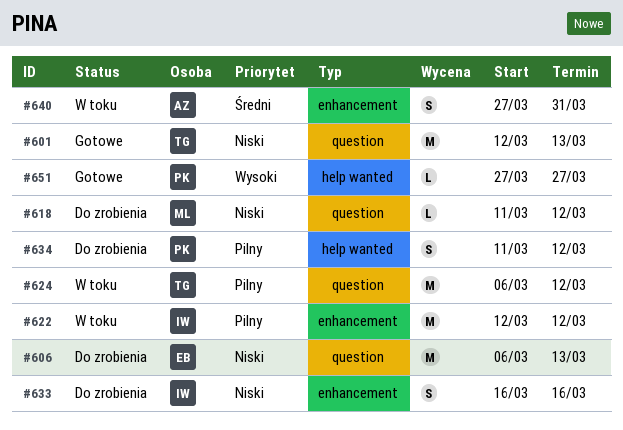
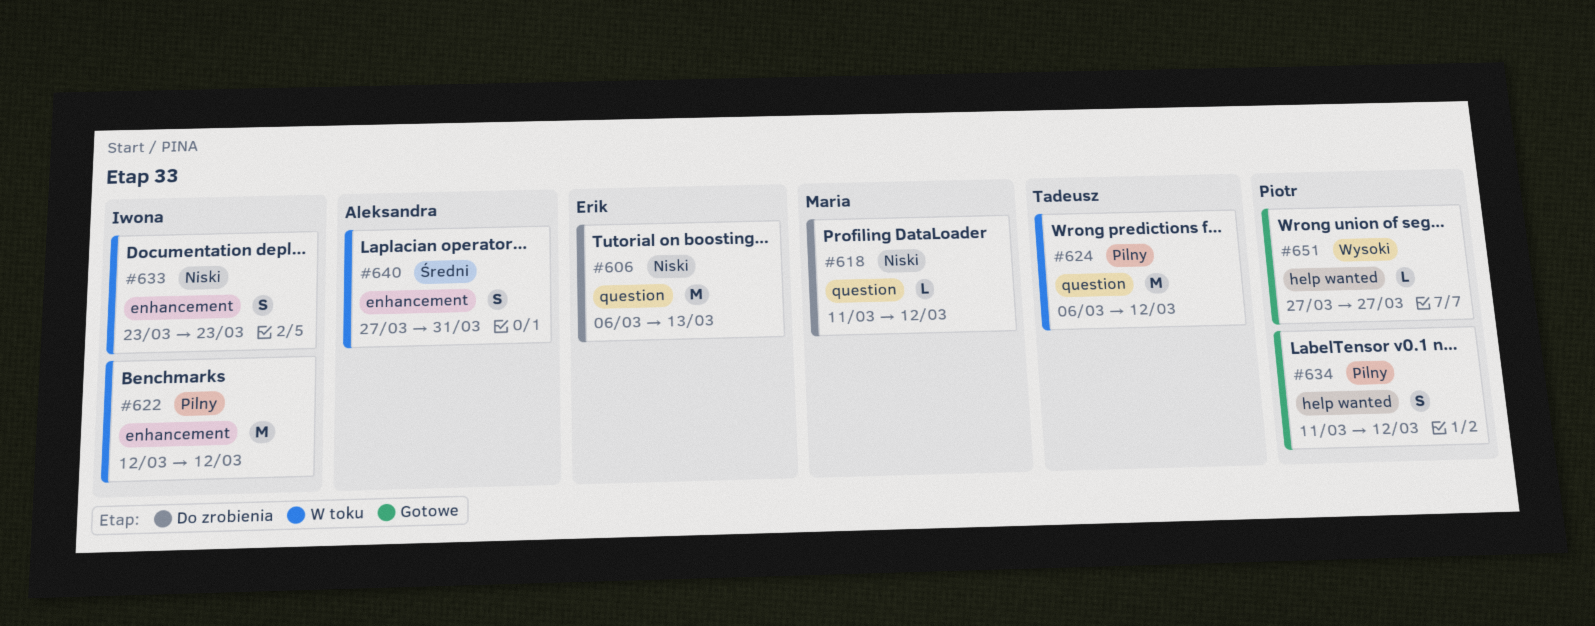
#601: present -> none
#633, status: Do zrobienia -> W toku
#633, start: Mar 16 -> Mar 23
#633, due: Mar 16 -> Mar 23
#634, status: Do zrobienia -> Gotowe

